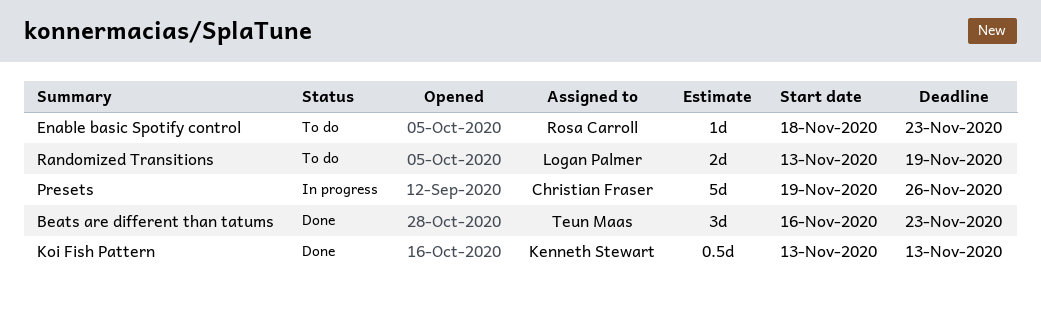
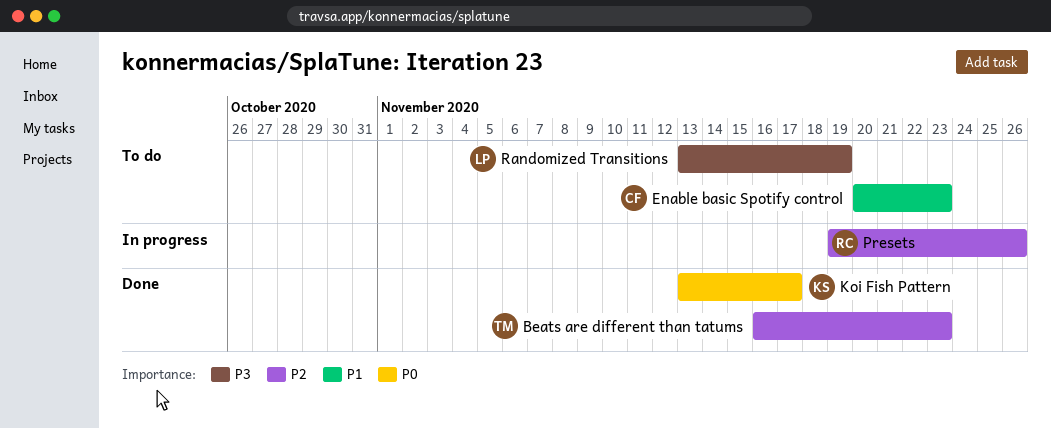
Enable basic Spotify control, owner: Rosa Carroll -> Christian Fraser
Enable basic Spotify control, start: Nov 18 -> Nov 20
Koi Fish Pattern, due: Nov 13 -> Nov 17
Presets, owner: Christian Fraser -> Rosa Carroll

